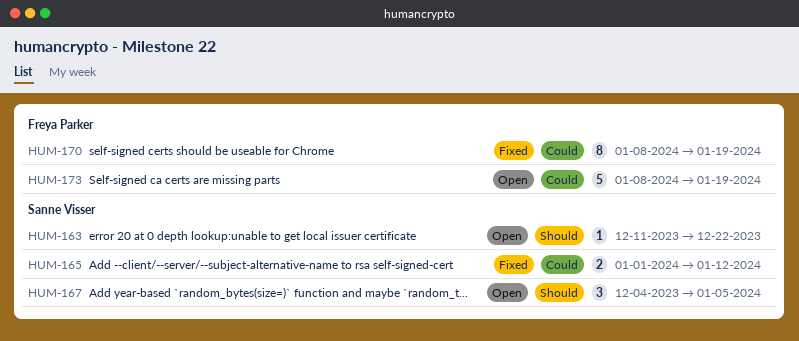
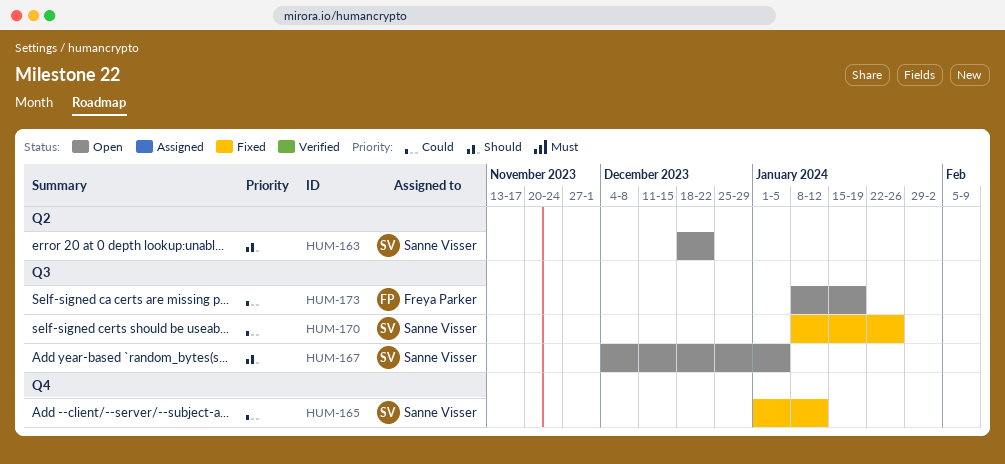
HUM-163, start: Dec 11 -> Dec 18
HUM-170, owner: Freya Parker -> Sanne Visser
HUM-170, due: Jan 19 -> Jan 26

